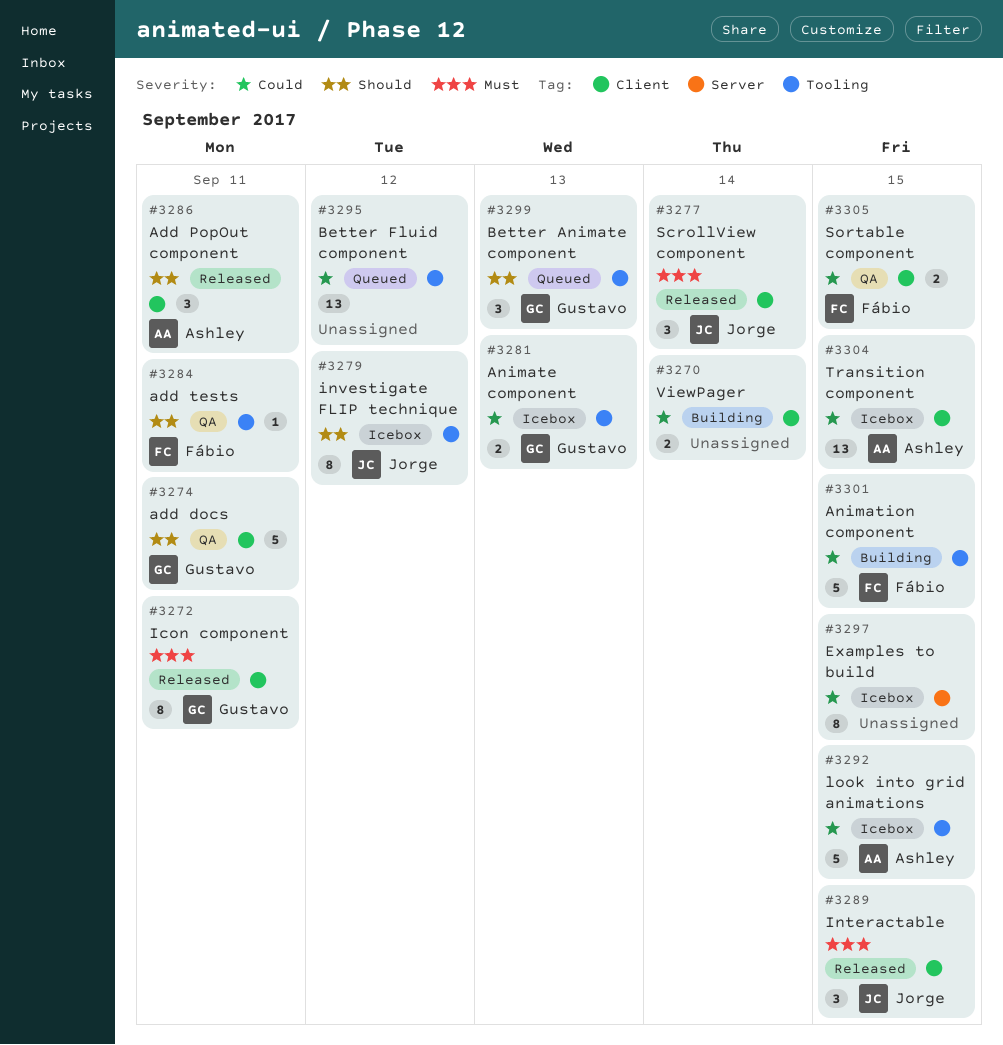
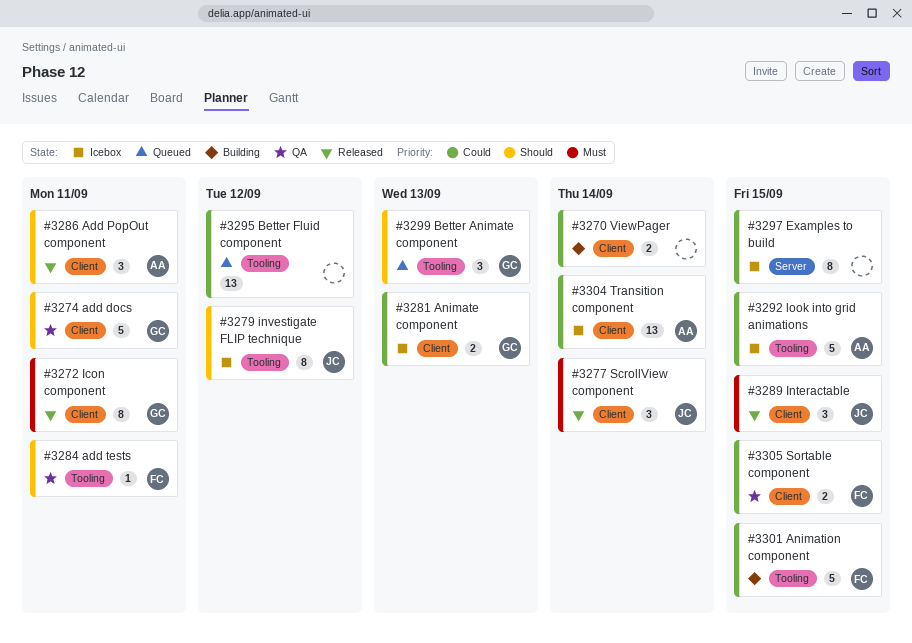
#3281, label: Tooling -> Client
#3304, due: Sep 15 -> Sep 14

